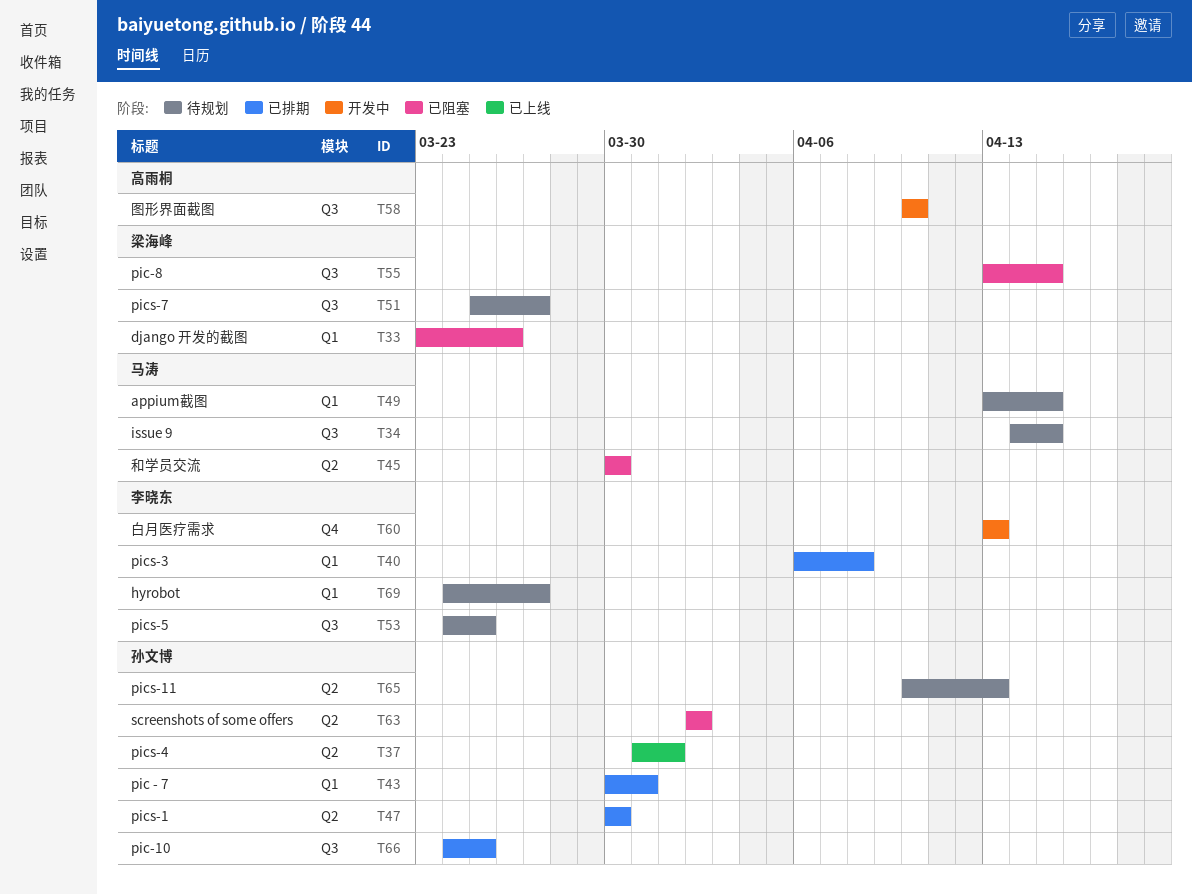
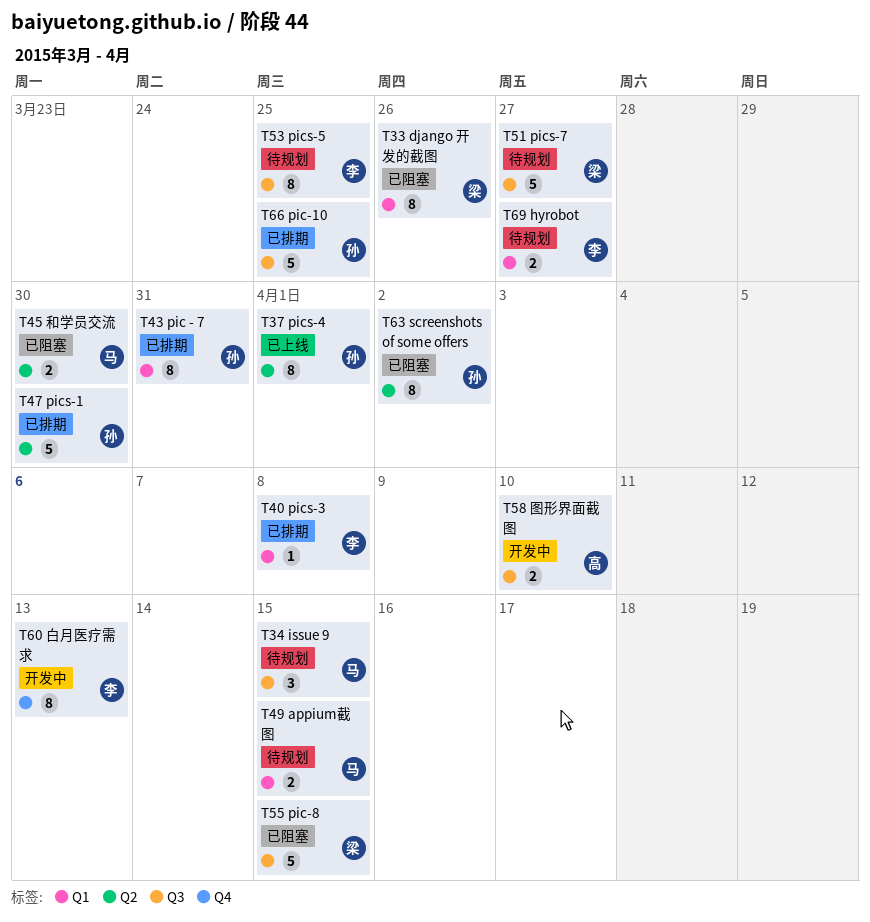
T65: present -> none

